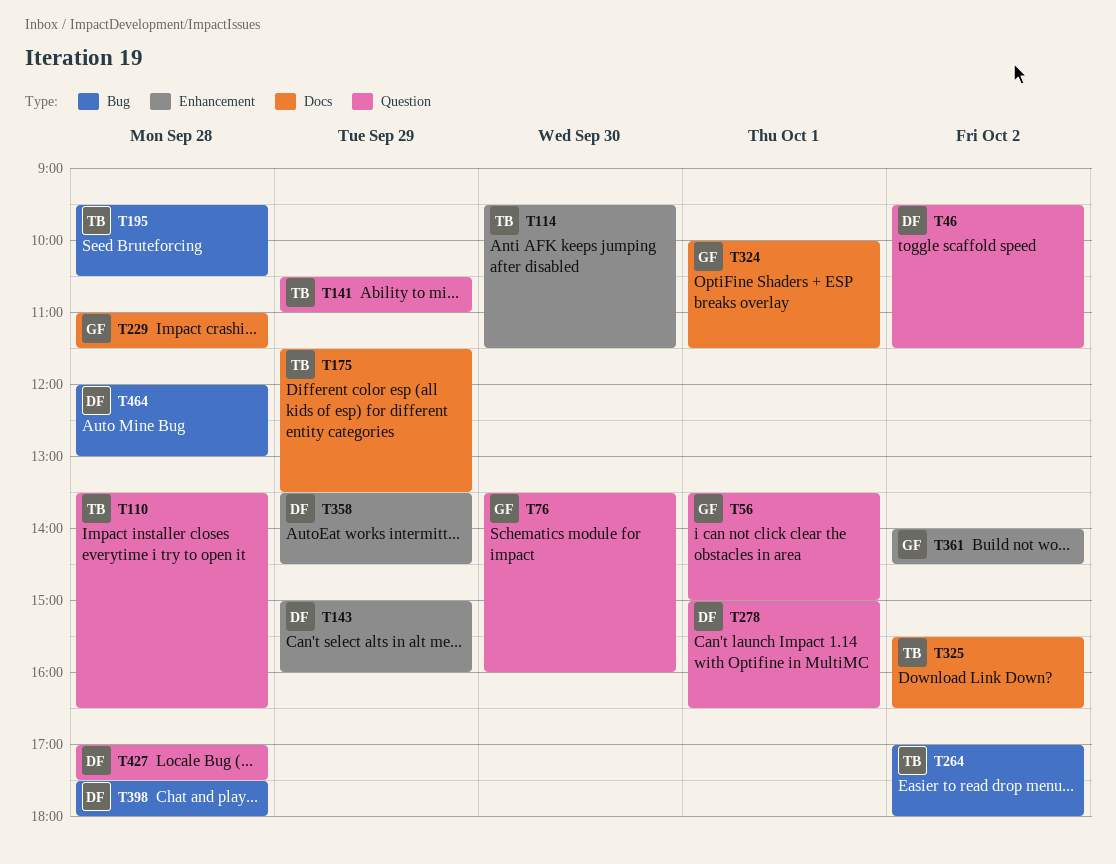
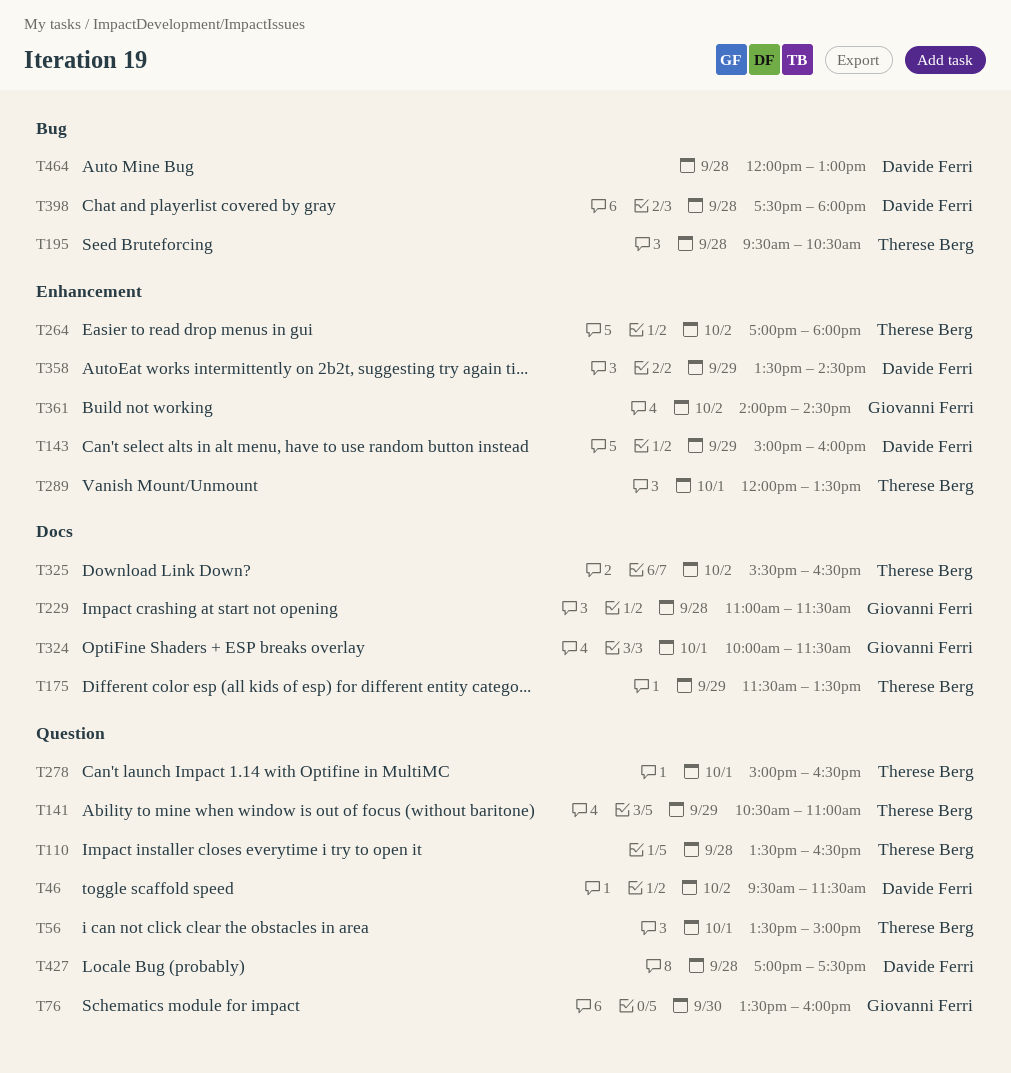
T56, owner: Giovanni Ferri -> Therese Berg
T114: present -> none
T264, label: Bug -> Enhancement
T278, owner: Davide Ferri -> Therese Berg
T289: none -> present

